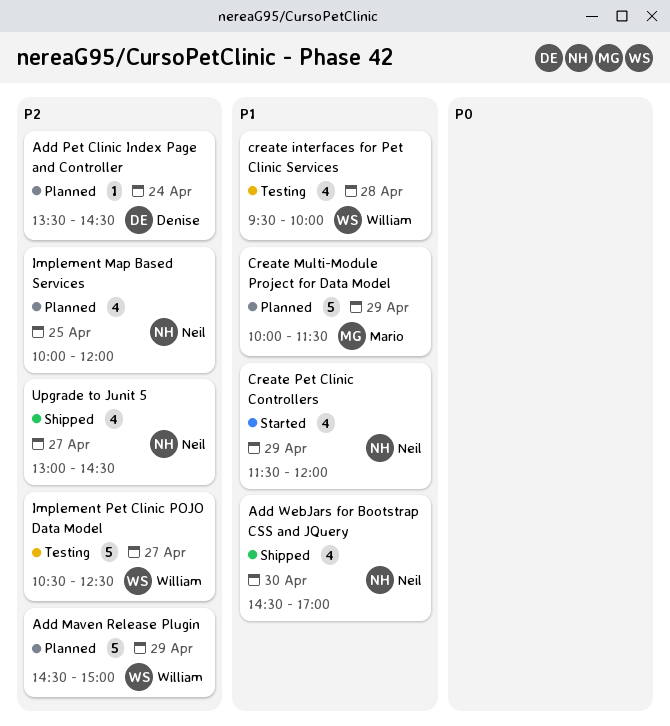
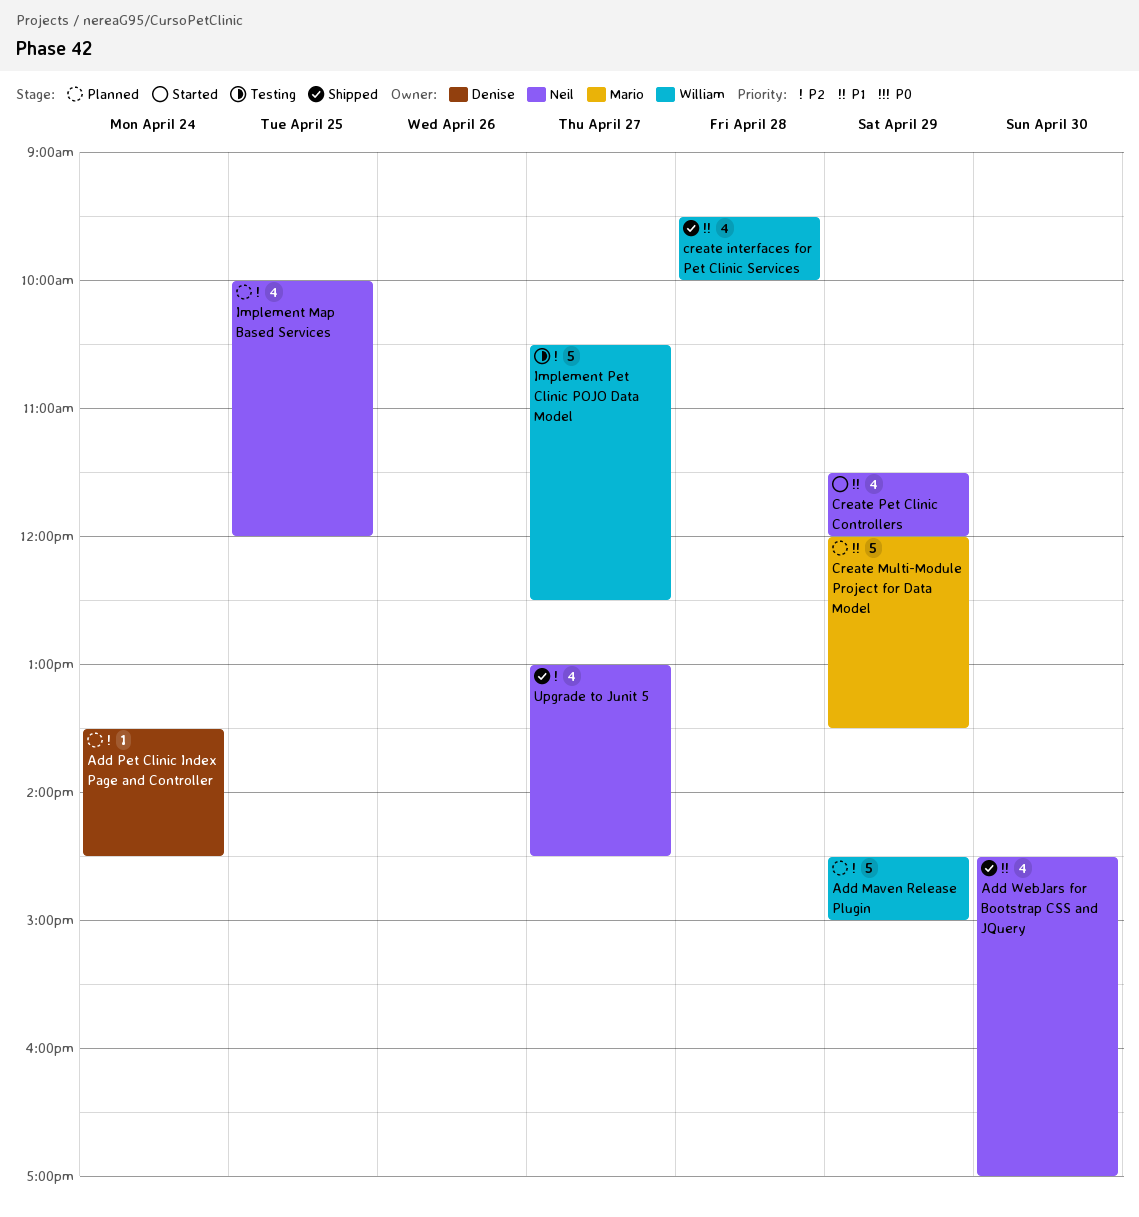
create interfaces for Pet Clinic Services, status: Testing -> Shipped
Create Multi-Module Project for Data Model, begins: 10:00 -> 12:00
Create Multi-Module Project for Data Model, ends: 11:30 -> 13:30

